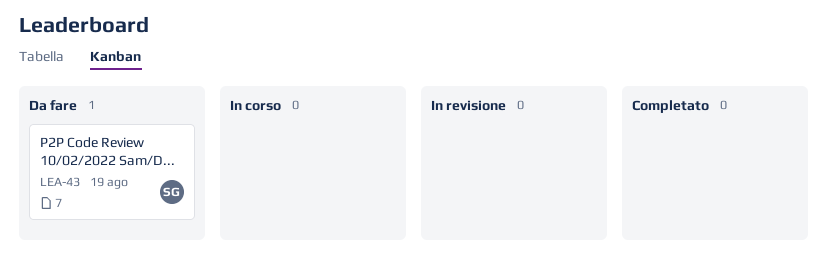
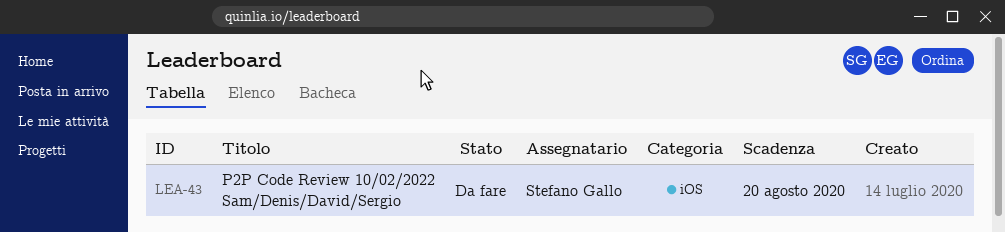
LEA-43, due: Aug 19 -> Aug 20

